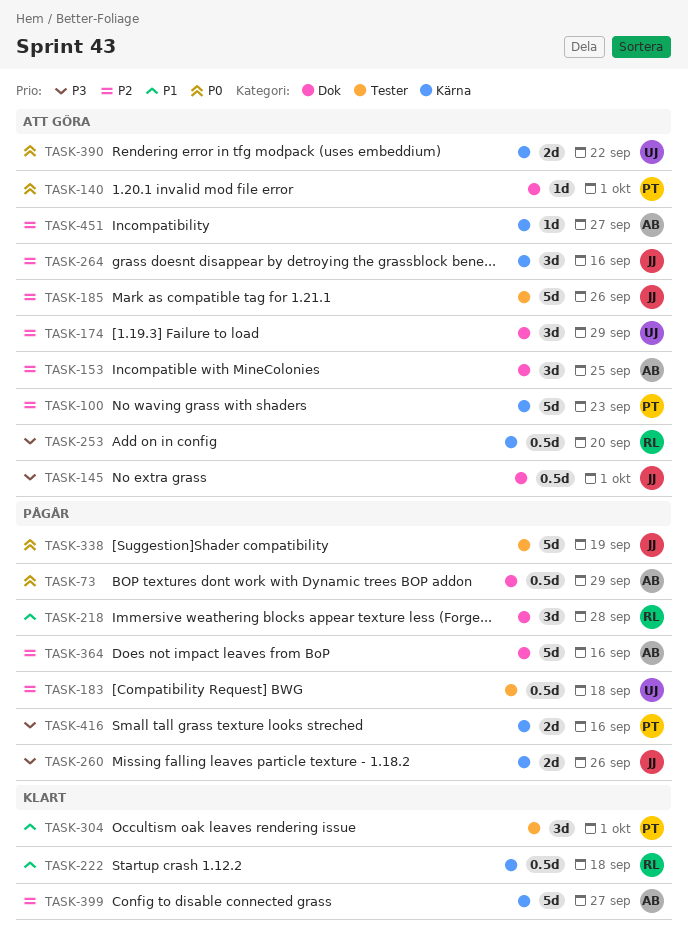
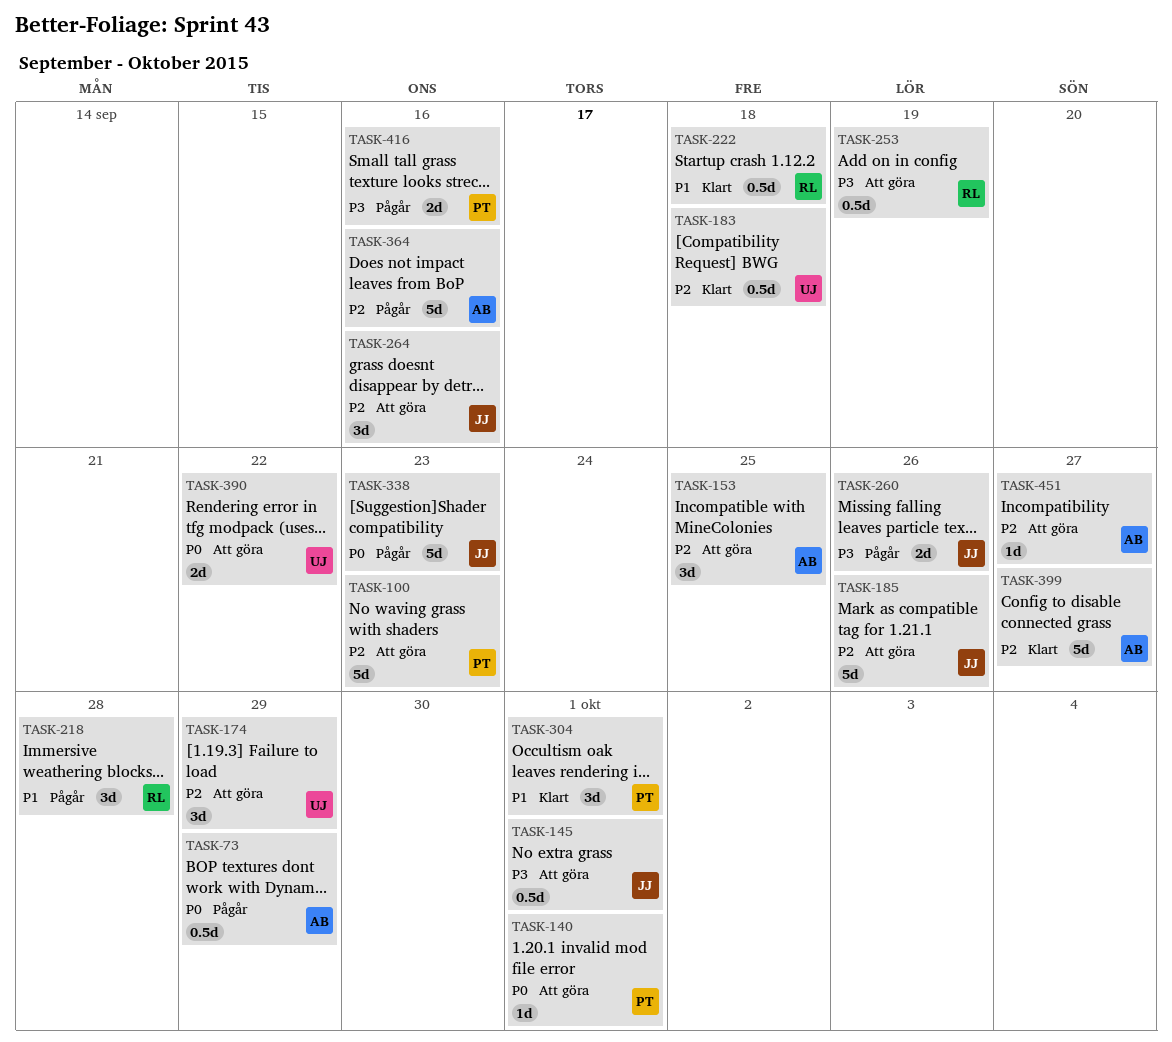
TASK-183, status: Pågår -> Klart
TASK-253, due: Sep 20 -> Sep 19
TASK-338, due: Sep 19 -> Sep 23

